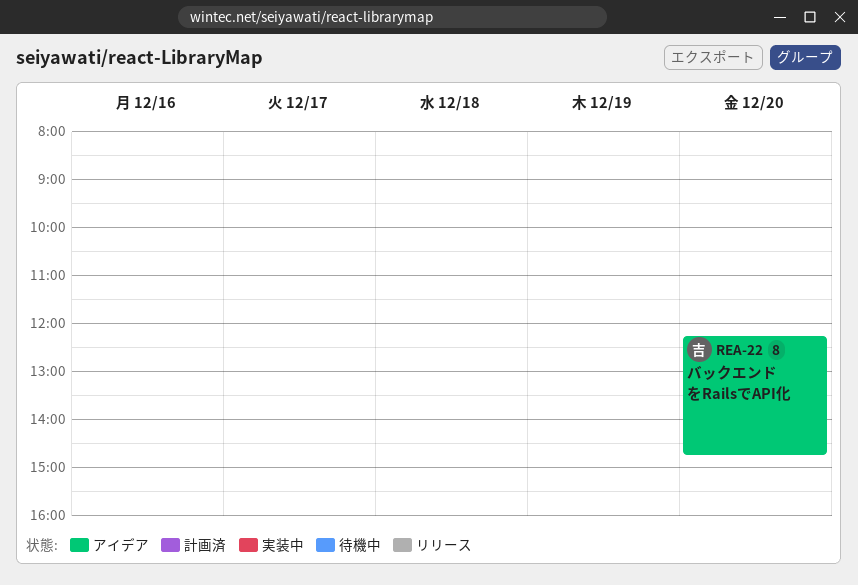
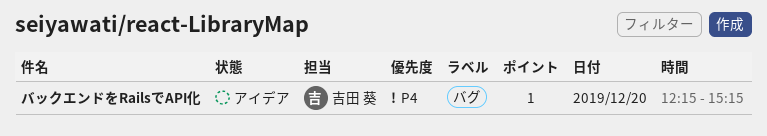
バックエンドをRailsでAPI化, estimate: 8 -> 1
バックエンドをRailsでAPI化, ends: 14:45 -> 15:15

